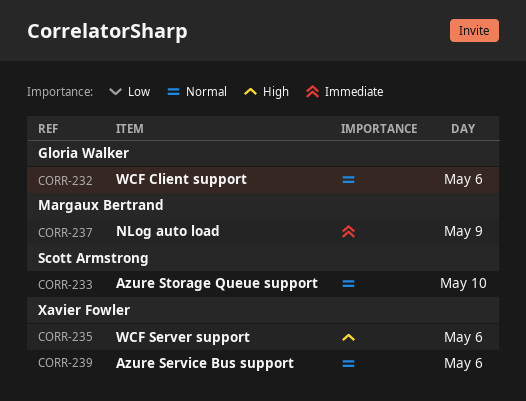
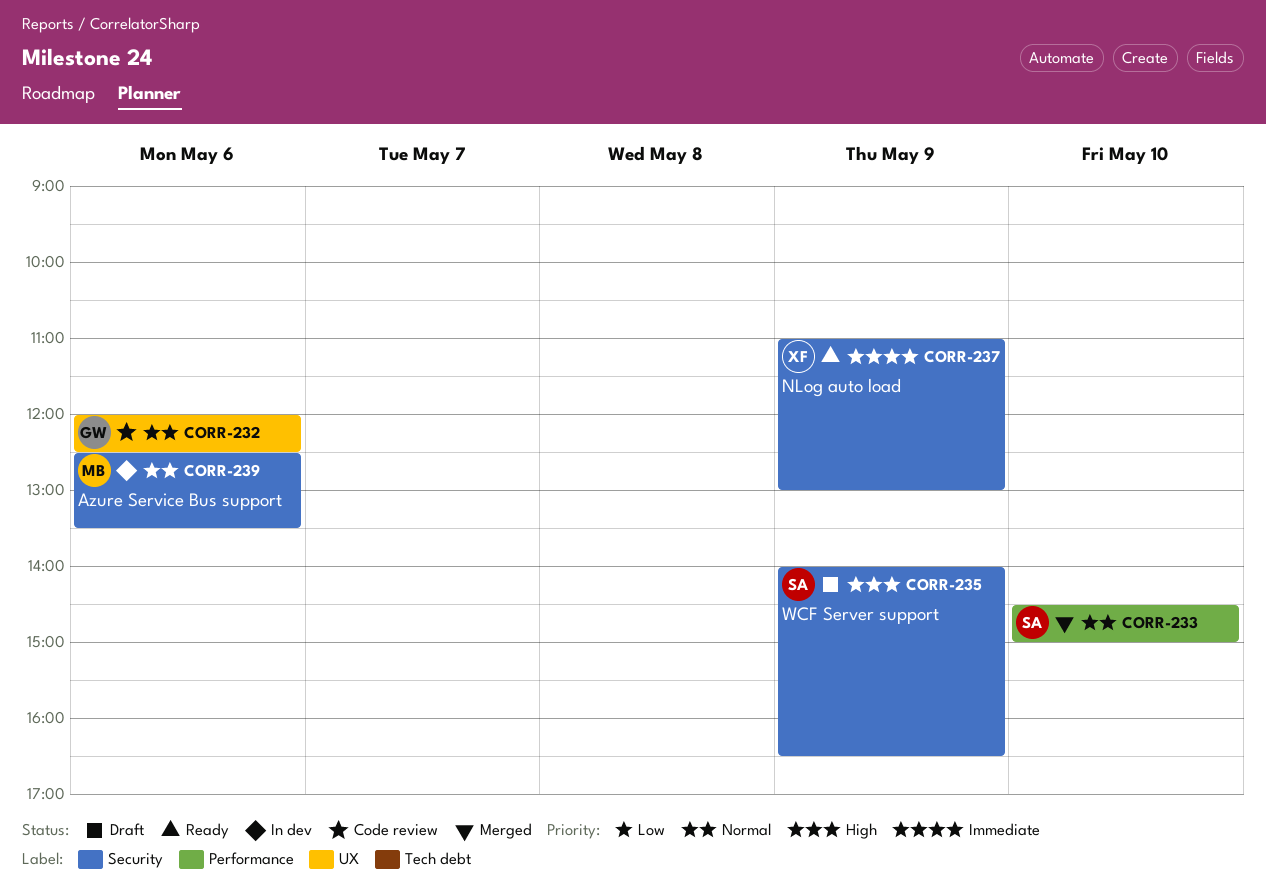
CORR-235, owner: Xavier Fowler -> Scott Armstrong
CORR-235, day: May 6 -> May 9
CORR-237, owner: Margaux Bertrand -> Xavier Fowler
CORR-239, owner: Xavier Fowler -> Margaux Bertrand

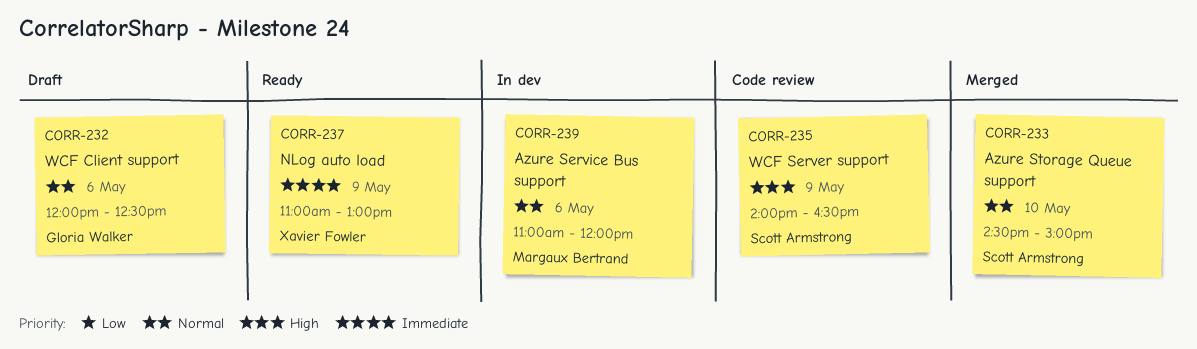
CORR-232, status: Code review -> Draft
CORR-235, status: Draft -> Code review
CORR-239, begins: 12:30 -> 11:00
CORR-239, ends: 13:30 -> 12:00

